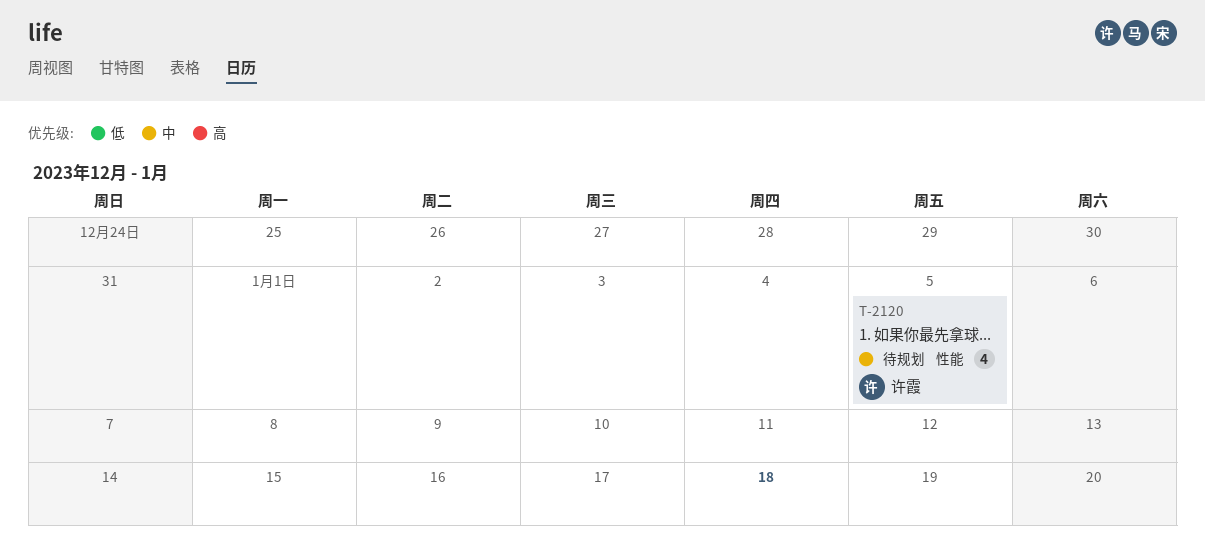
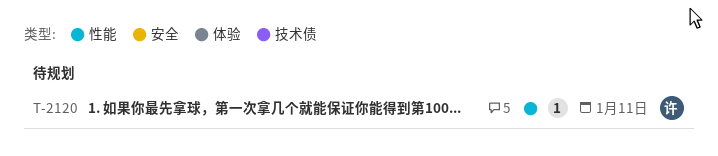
T-2120, estimate: 4 -> 1
T-2120, due: Jan 5 -> Jan 11

